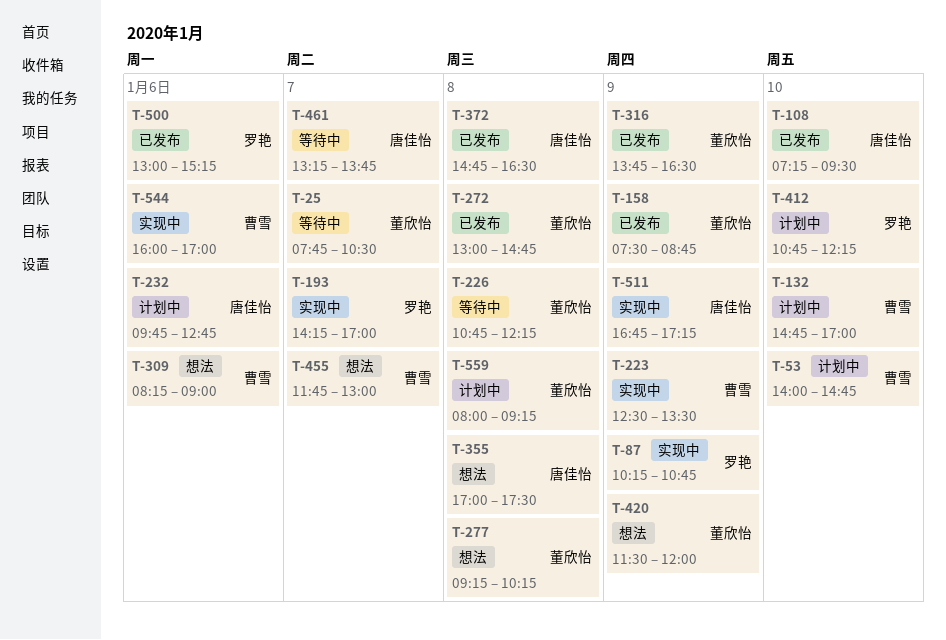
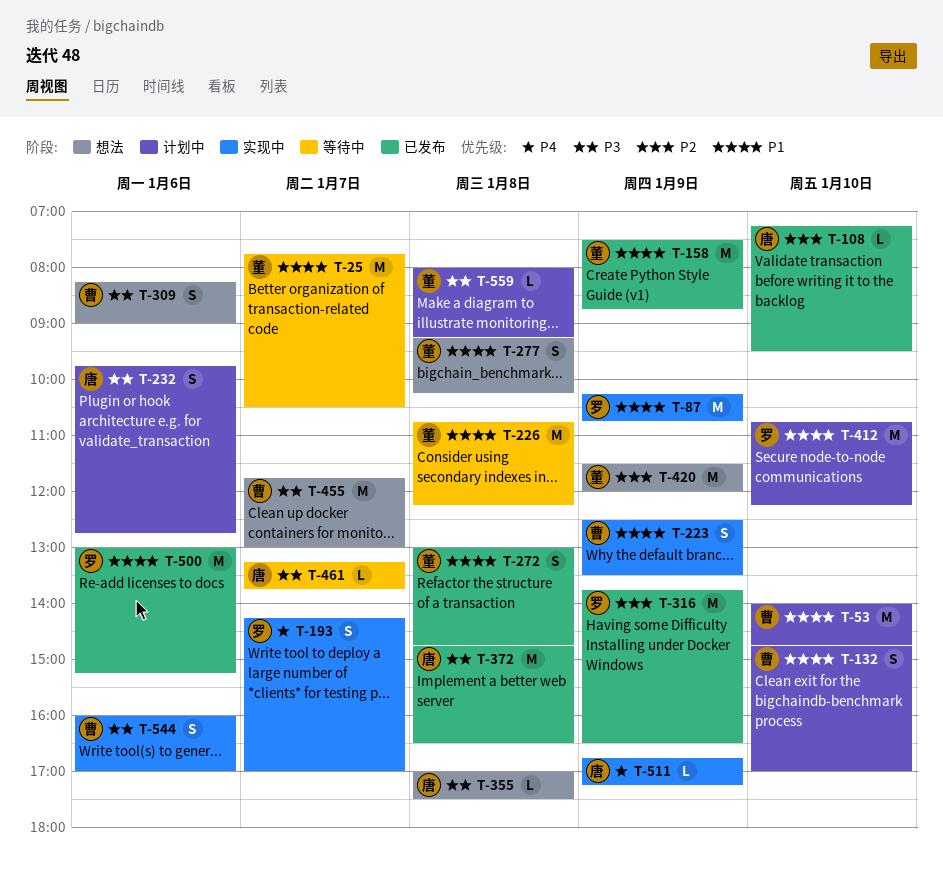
T-316, owner: 董欣怡 -> 罗艳

